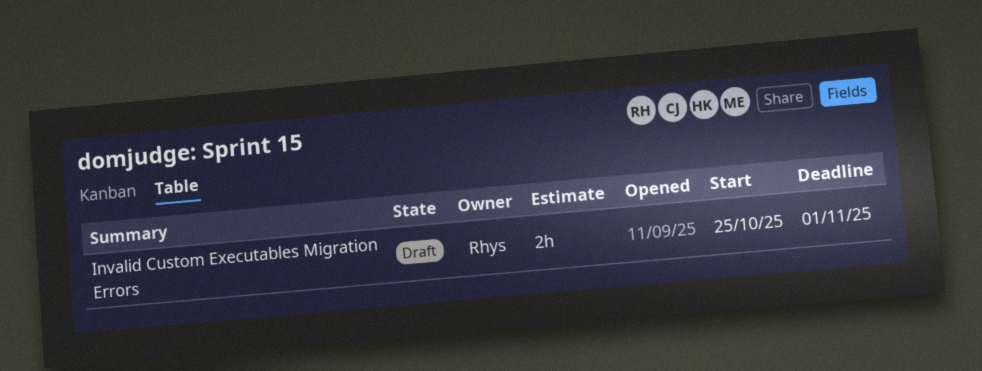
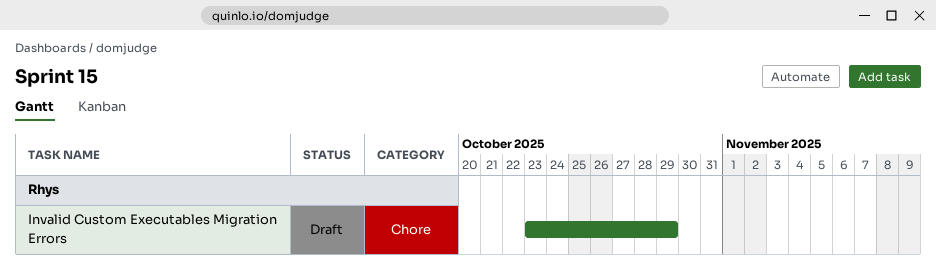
Invalid Custom Executables Migration Errors, start: Oct 25 -> Oct 23
Invalid Custom Executables Migration Errors, due: Nov 1 -> Oct 29

